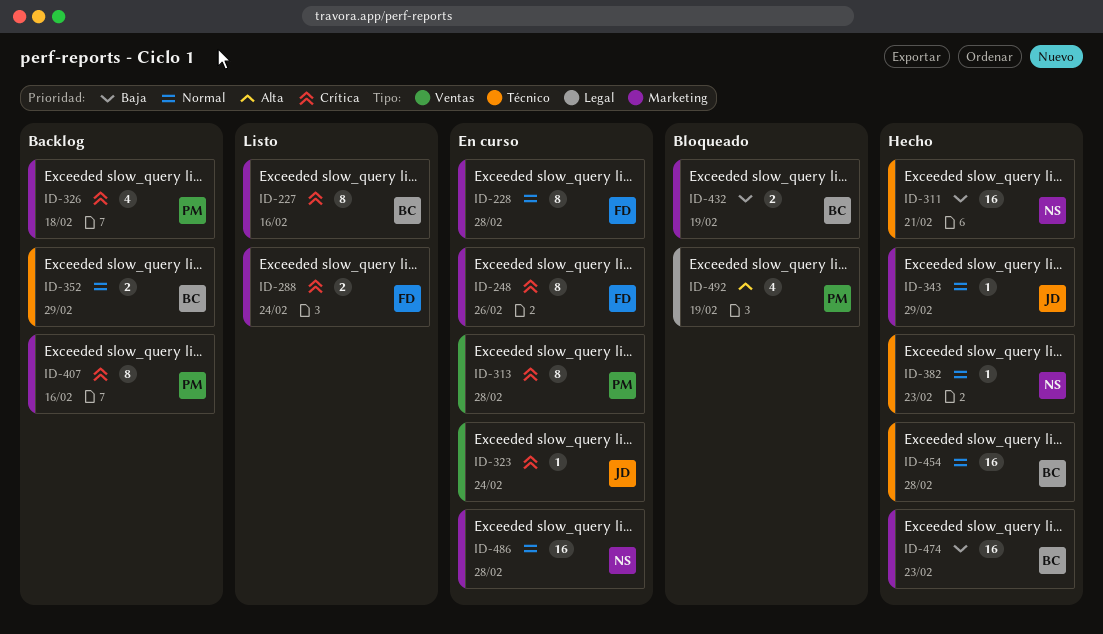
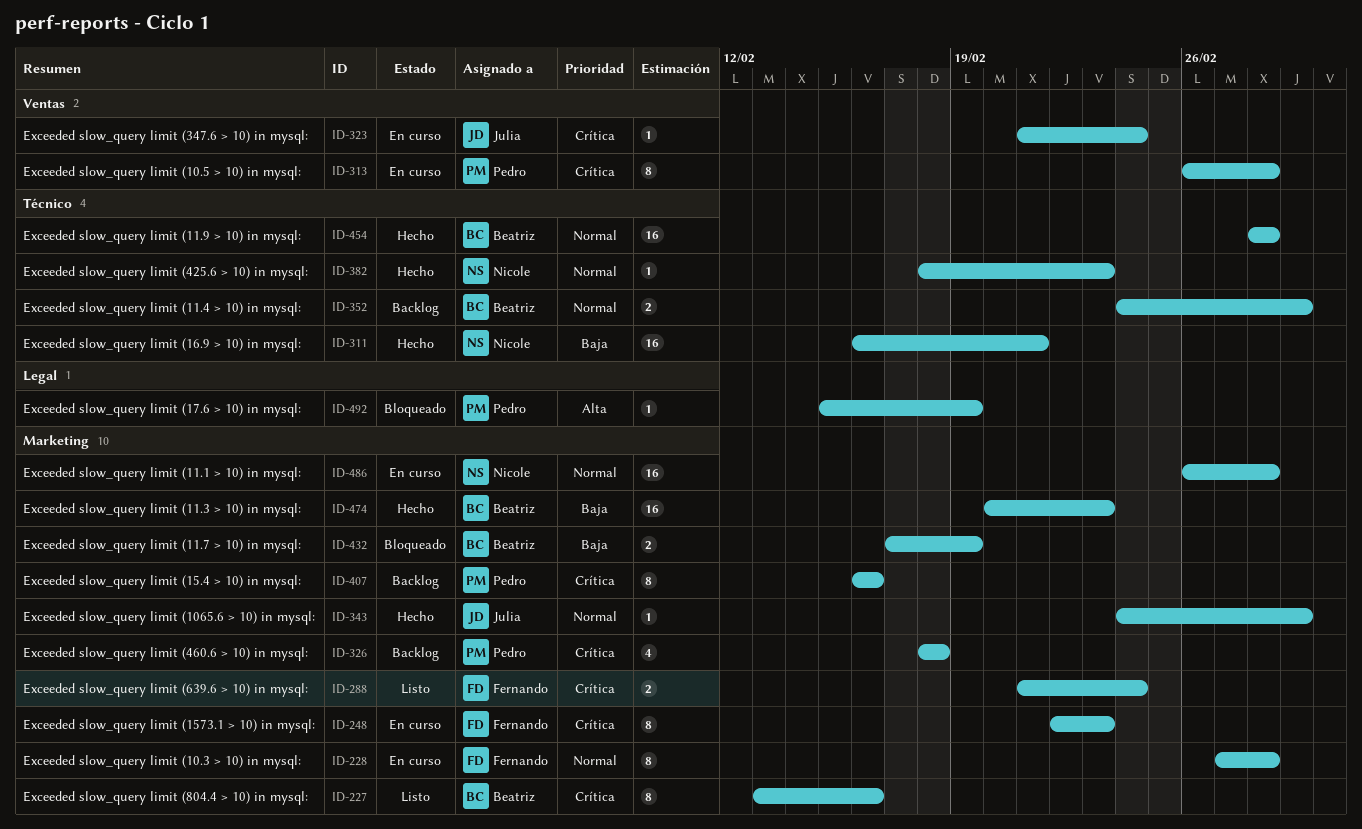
ID-248, due: Feb 26 -> Feb 23
ID-492, estimate: 4 -> 1

